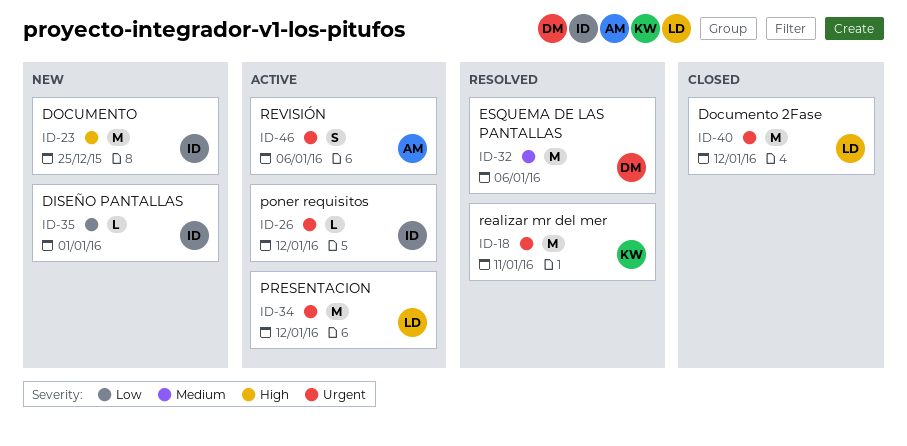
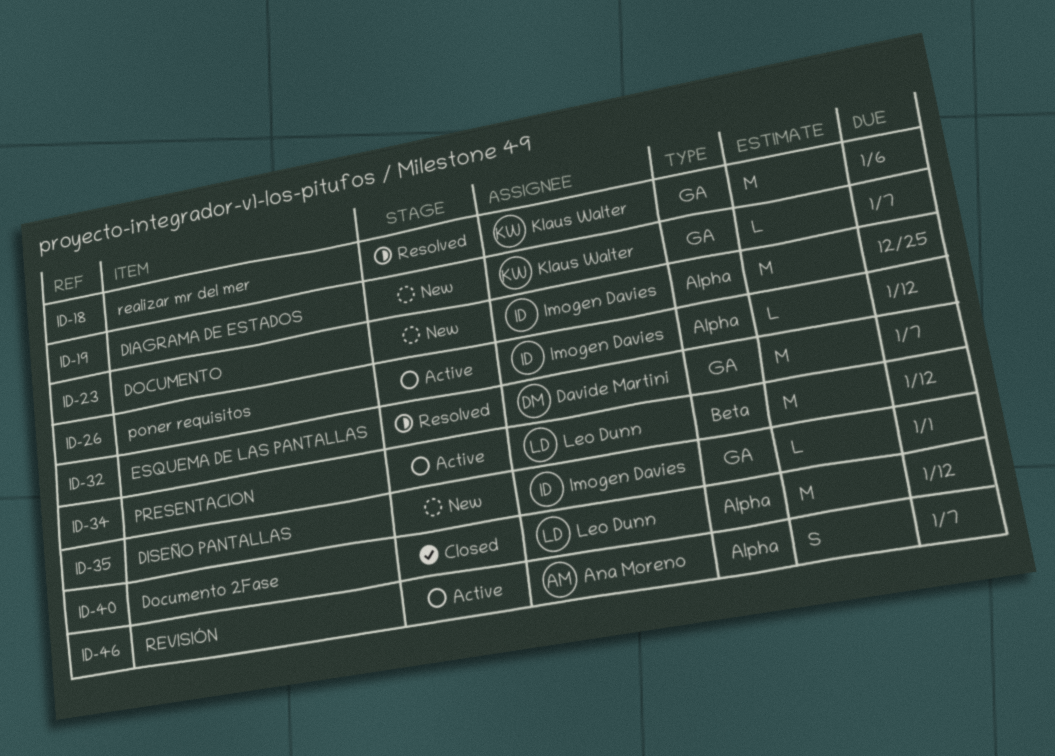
ID-18, due: Jan 11 -> Jan 6
ID-19: none -> present
ID-32, due: Jan 6 -> Jan 7
ID-46, due: Jan 6 -> Jan 7

